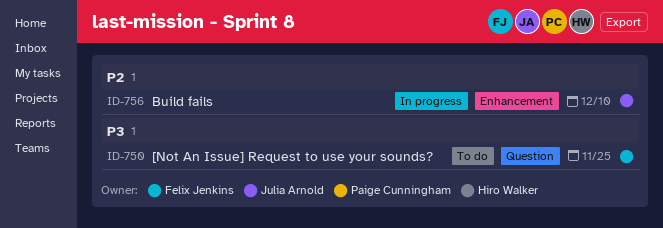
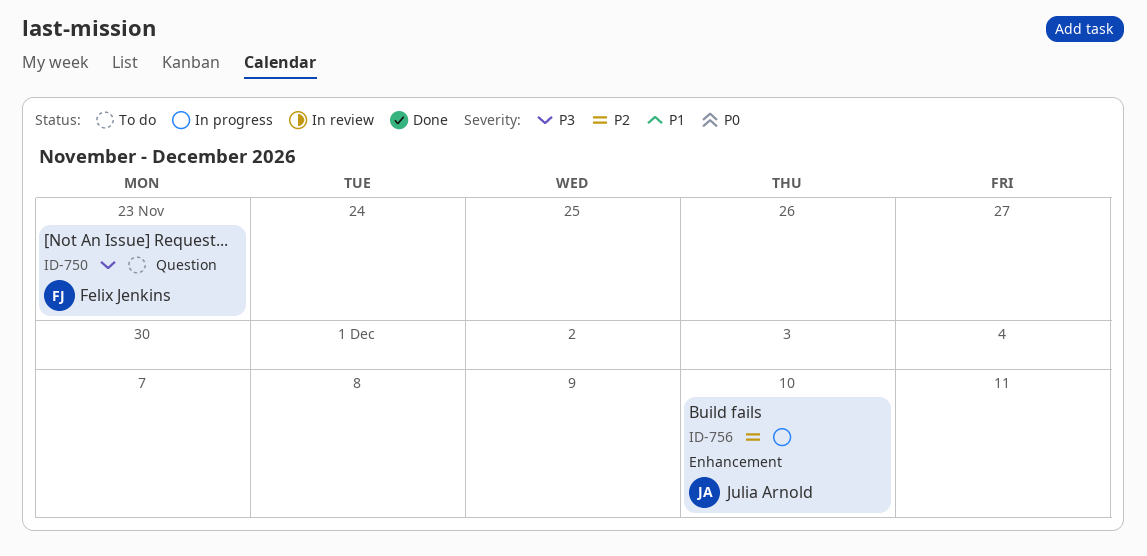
ID-750, due: Nov 25 -> Nov 23

